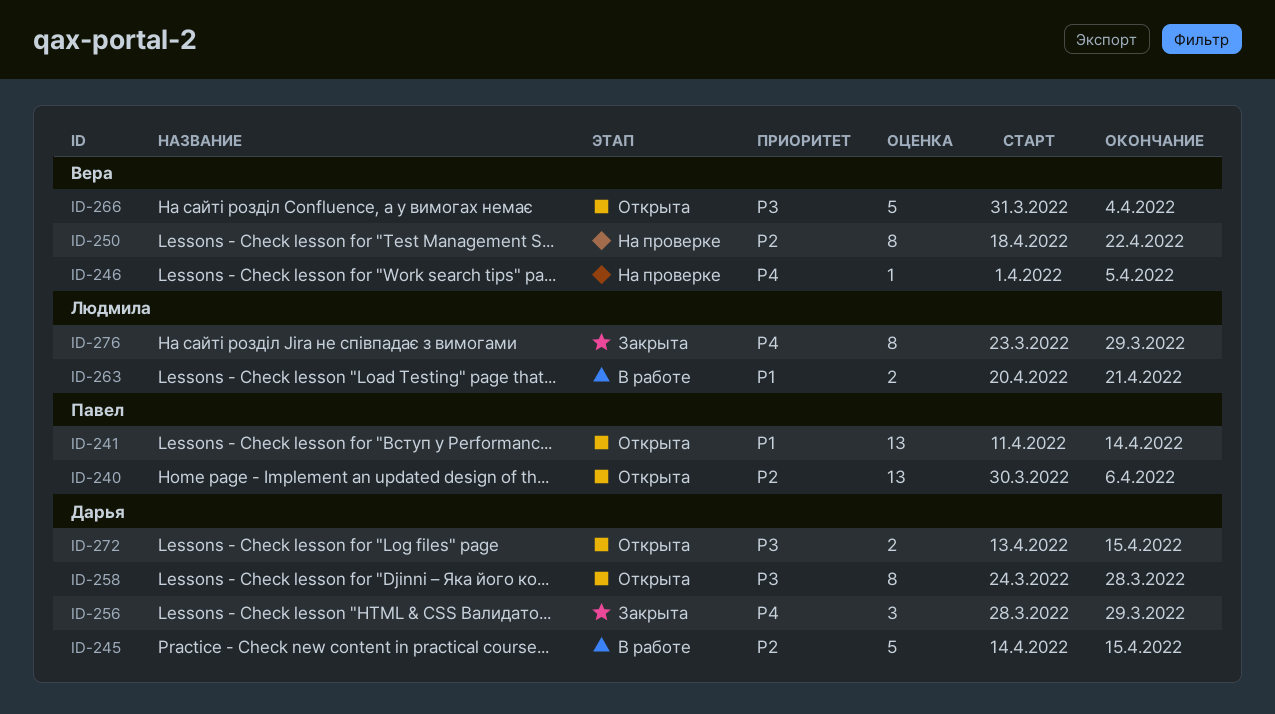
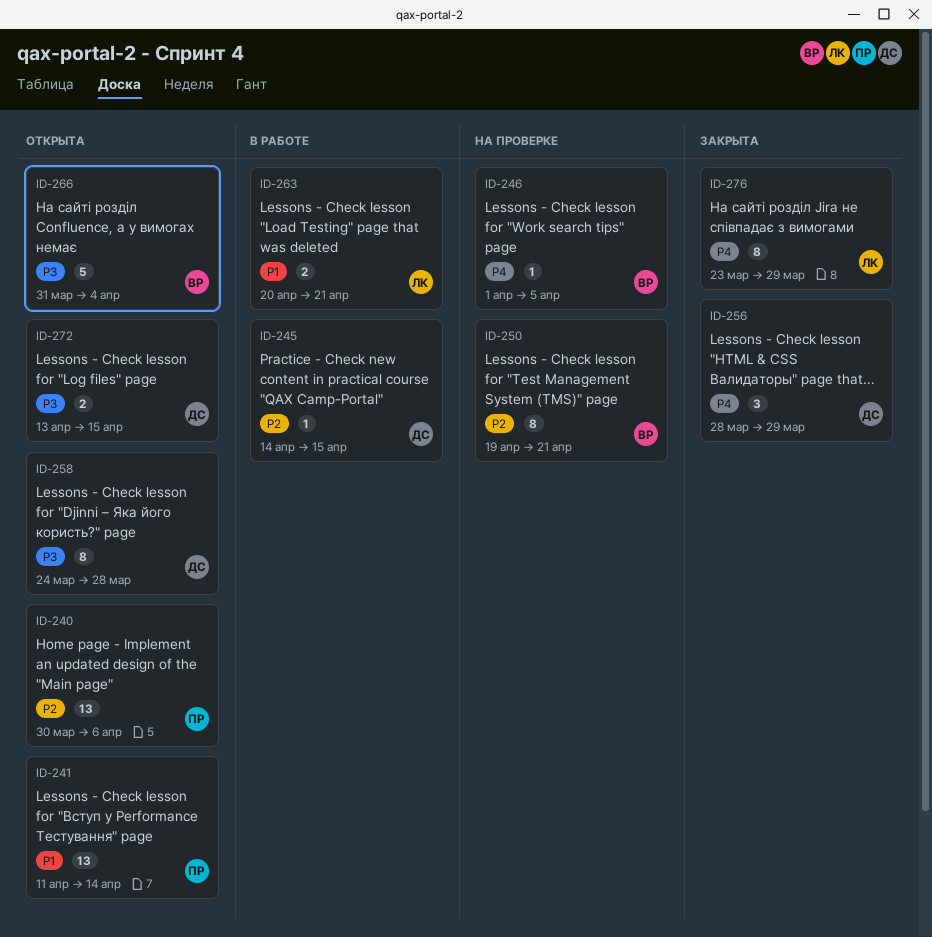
ID-245, estimate: 5 -> 1
ID-250, start: Apr 18 -> Apr 19
ID-250, due: Apr 22 -> Apr 21

